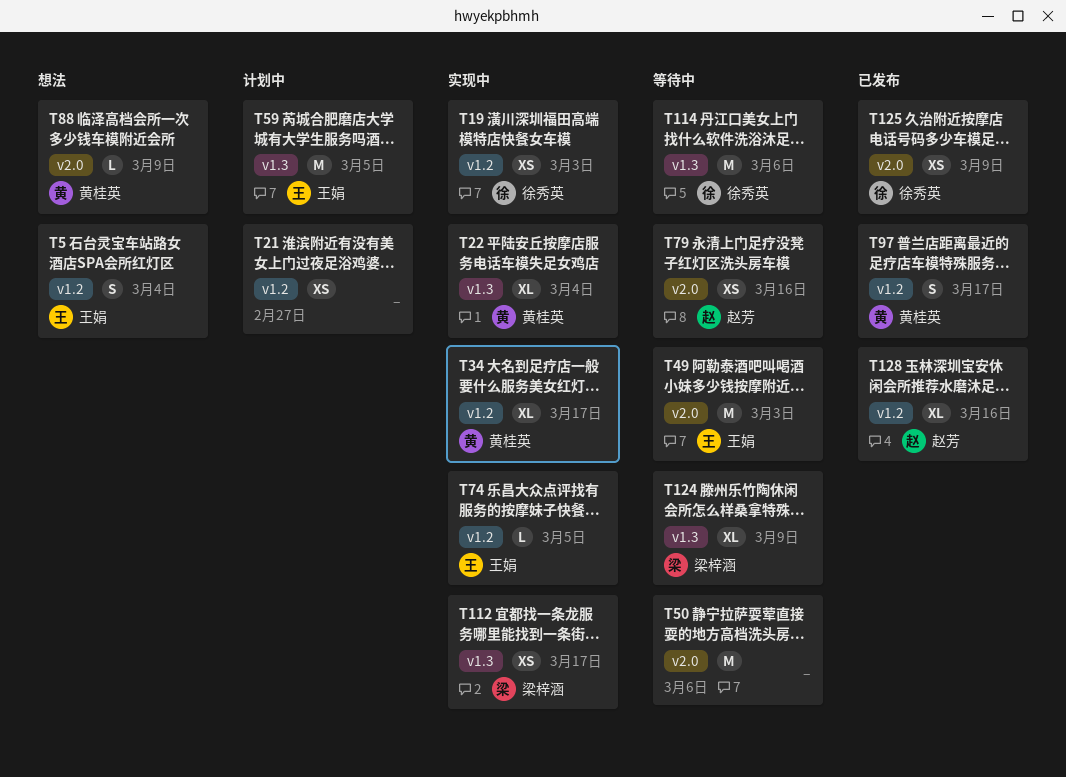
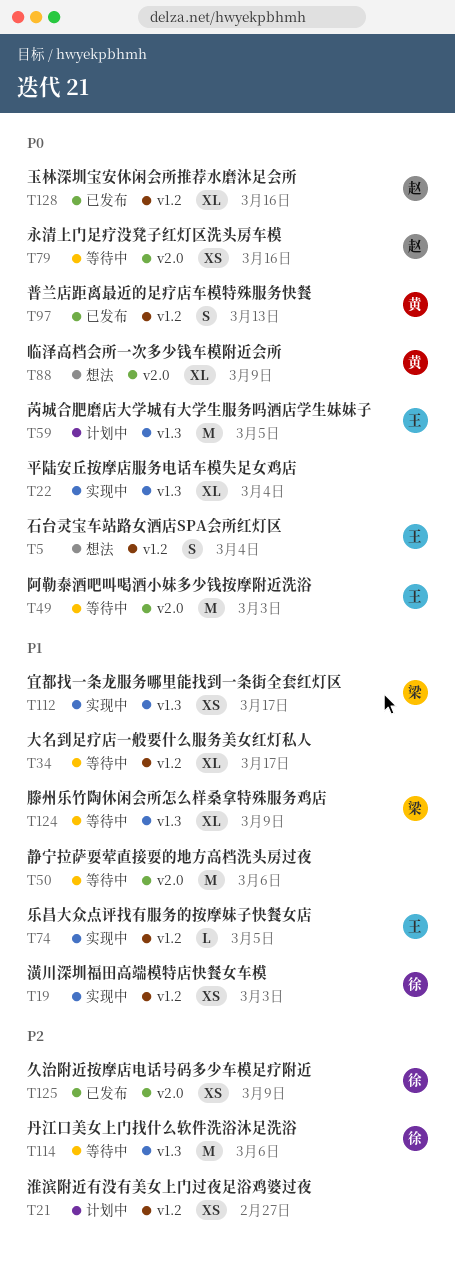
T22, owner: 黄桂英 -> none
T34, status: 实现中 -> 等待中
T34, owner: 黄桂英 -> none
T88, estimate: L -> XL
T97, due: Mar 17 -> Mar 13

